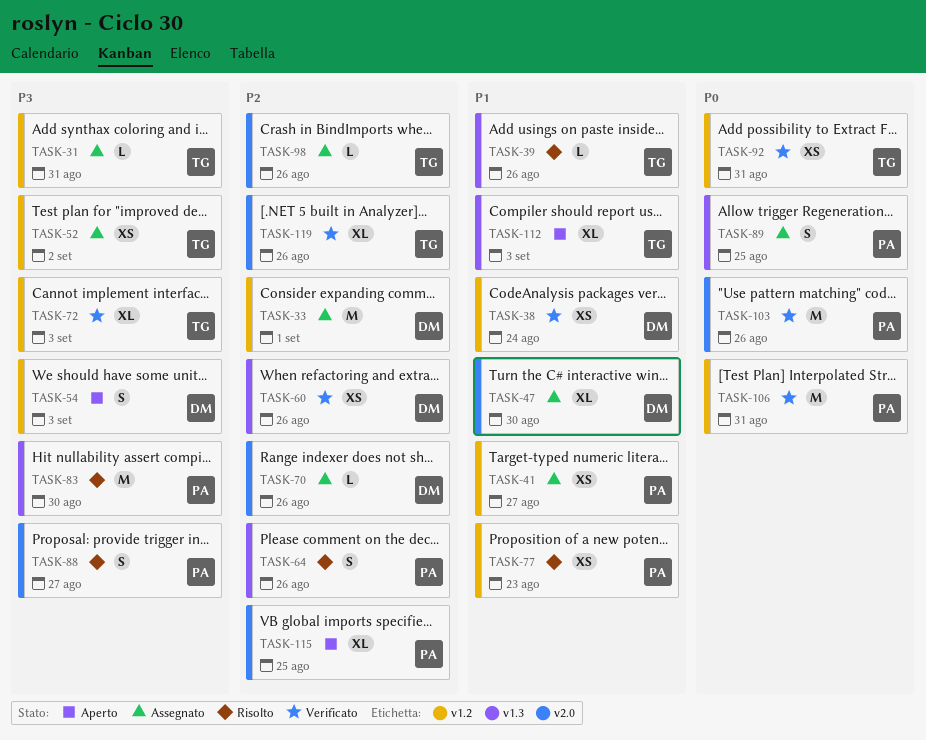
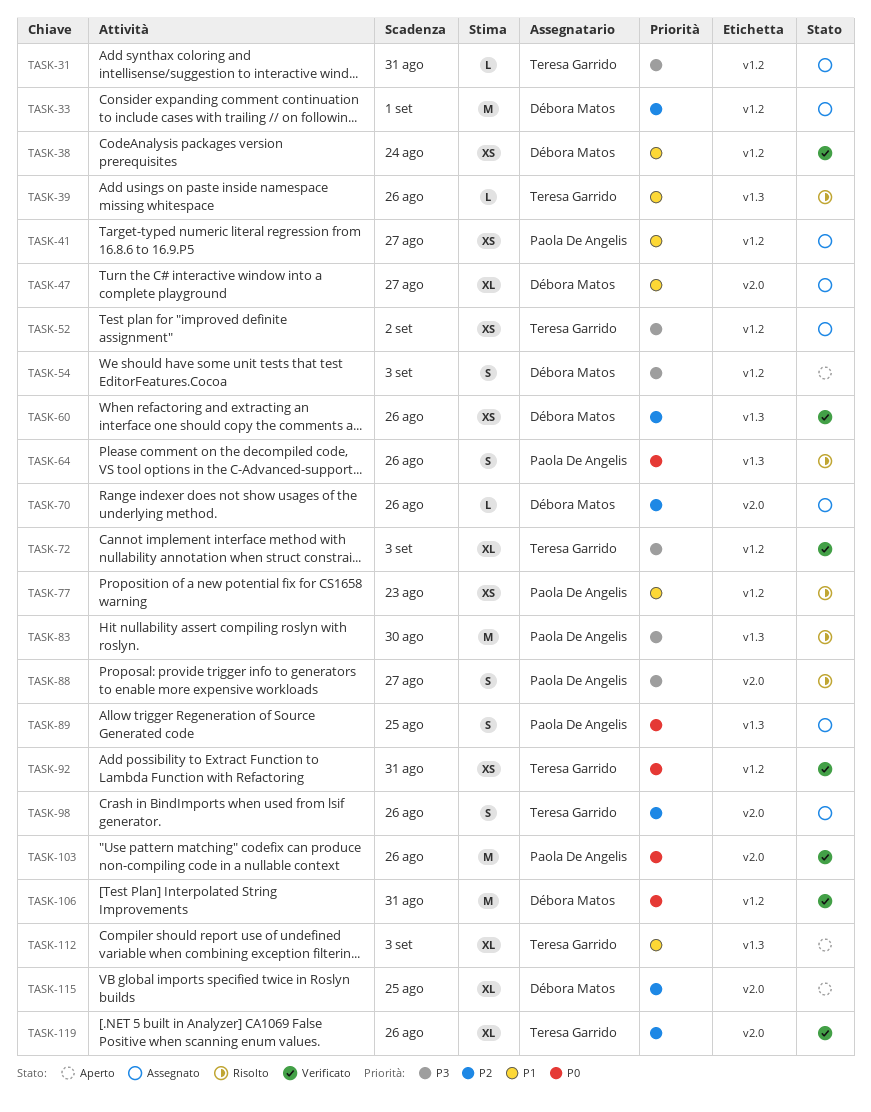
TASK-47, due: Aug 30 -> Aug 27
TASK-64, priority: P2 -> P0
TASK-98, estimate: L -> S
TASK-106, owner: Paola De Angelis -> Débora Matos
TASK-115, owner: Paola De Angelis -> Débora Matos

